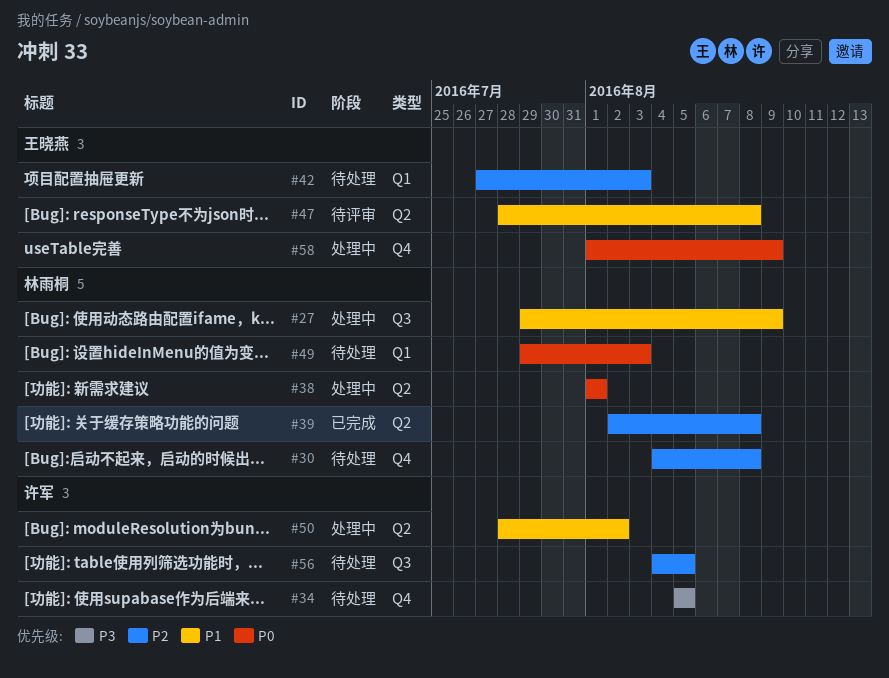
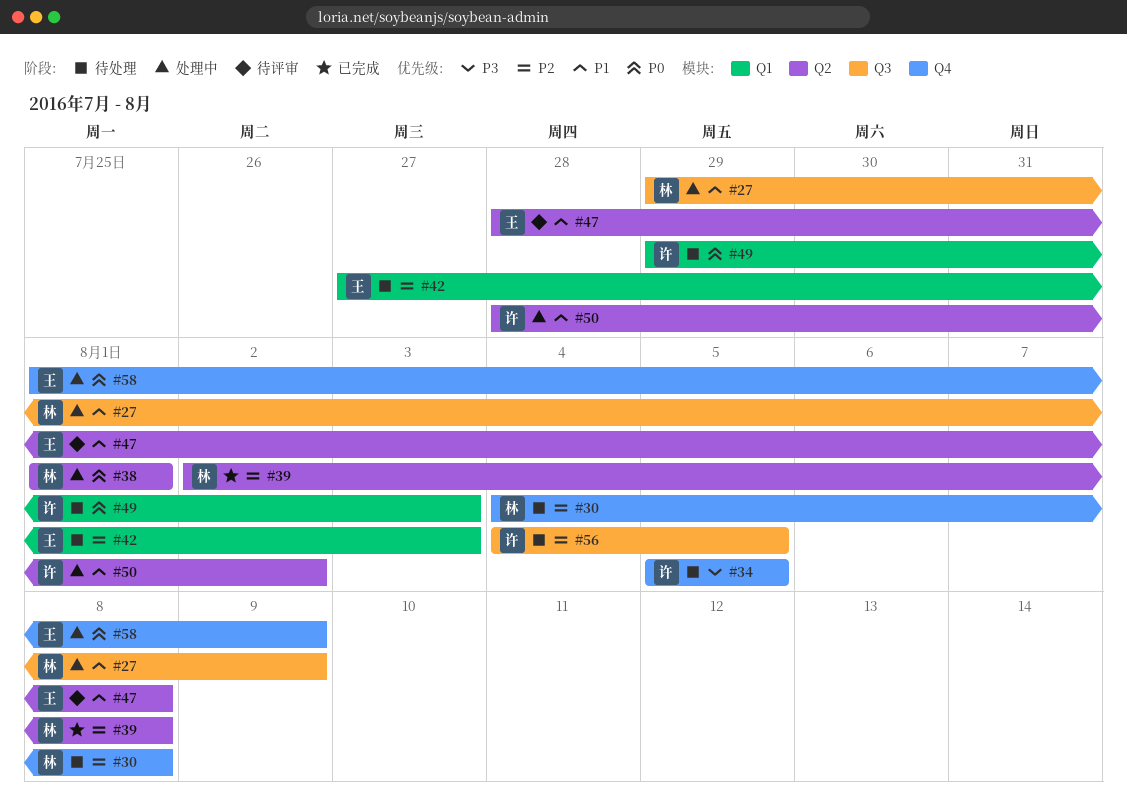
#49, owner: 林雨桐 -> 许军

